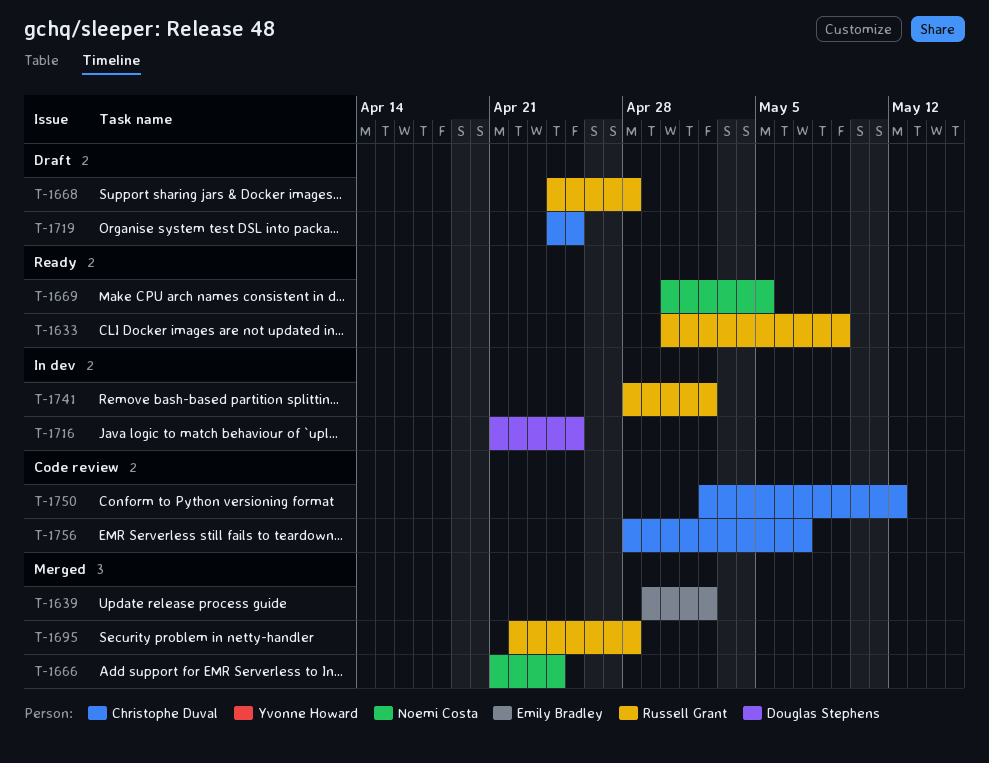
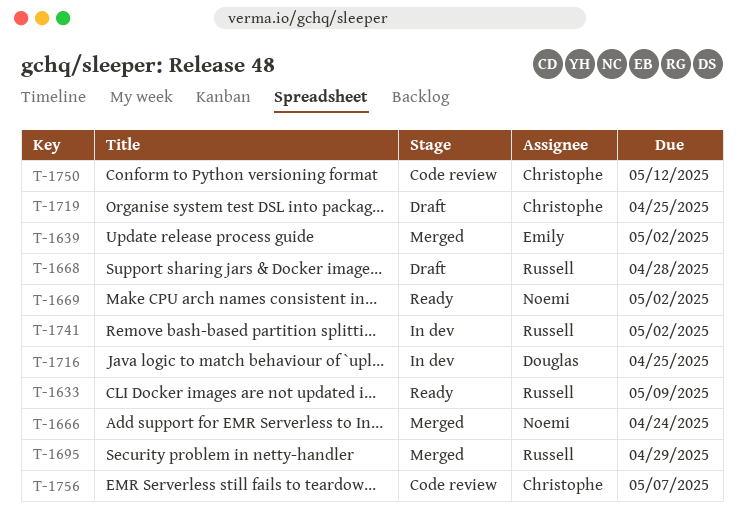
T-1669, due: May 5 -> May 2
T-1695, due: Apr 28 -> Apr 29

